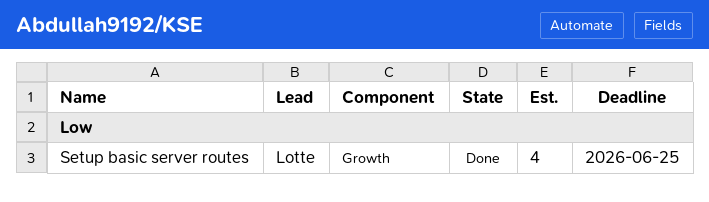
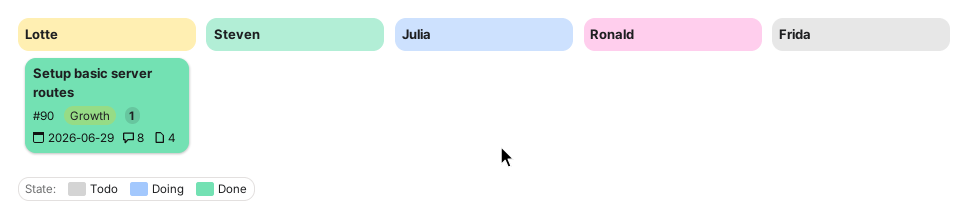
Setup basic server routes, estimate: 4 -> 1
Setup basic server routes, due: Jun 25 -> Jun 29

